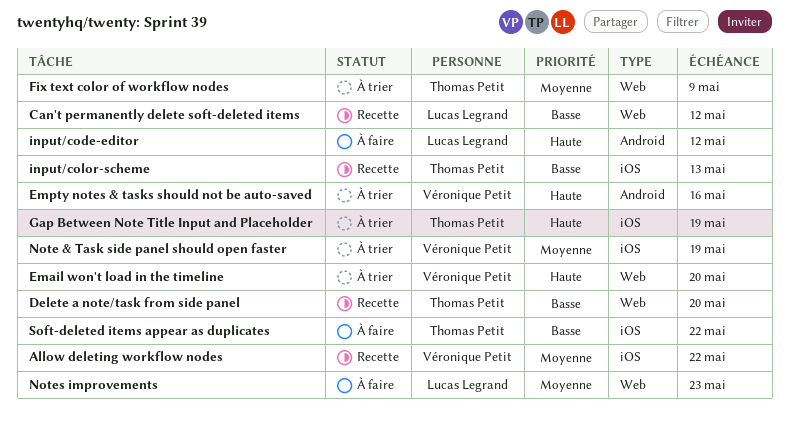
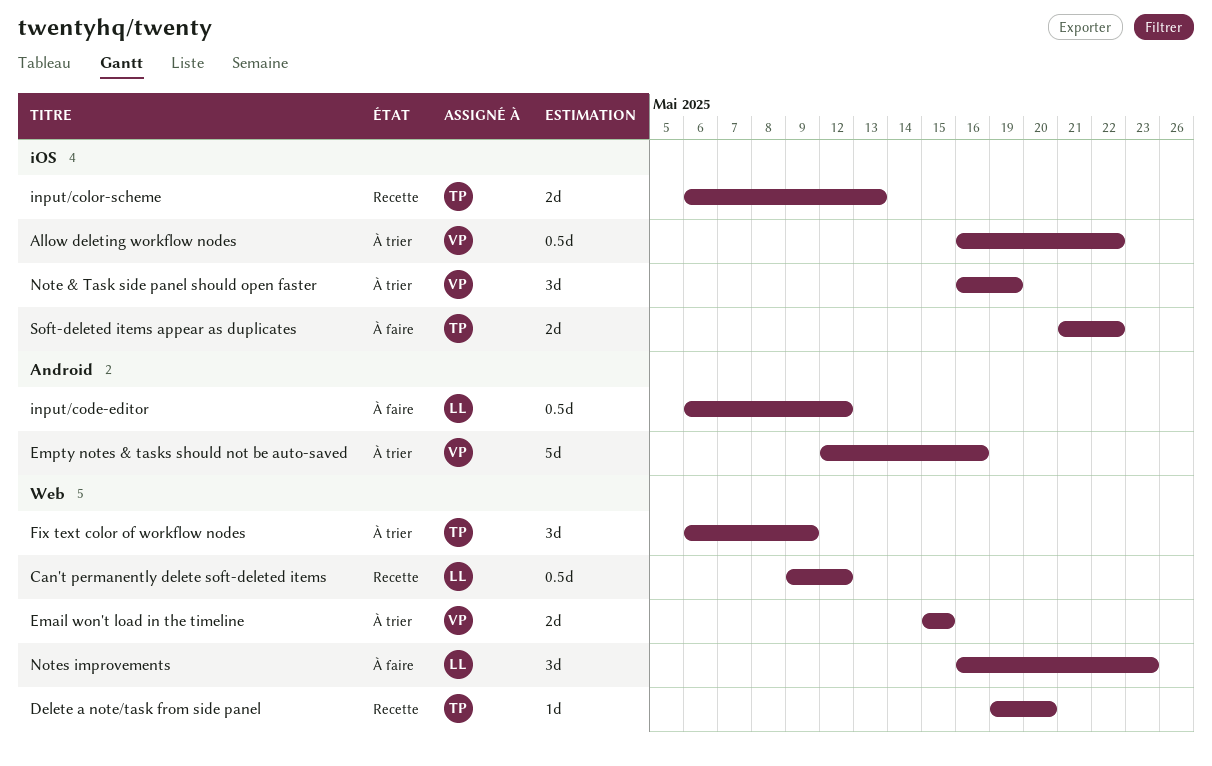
Allow deleting workflow nodes, status: Recette -> À trier
Email won't load in the timeline, due: May 20 -> May 15
Gap Between Note Title Input and Placeholder: present -> none

